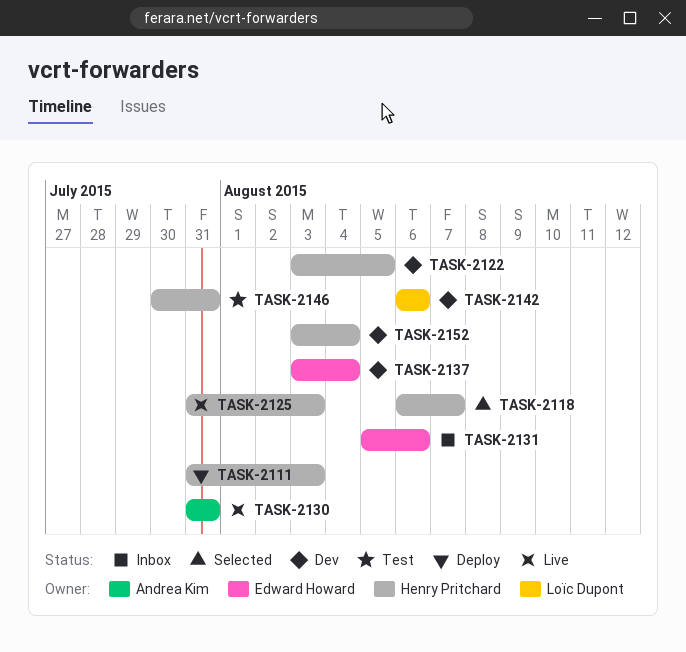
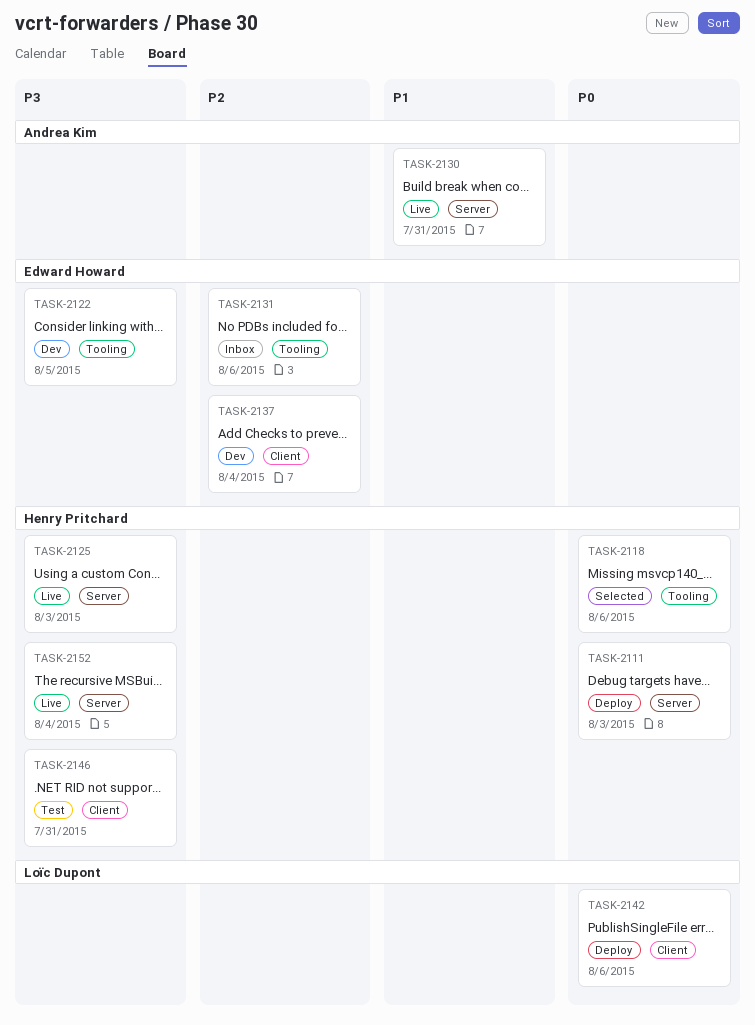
TASK-2118, due: Aug 7 -> Aug 6
TASK-2122, owner: Henry Pritchard -> Edward Howard
TASK-2142, status: Dev -> Deploy
TASK-2152, status: Dev -> Live

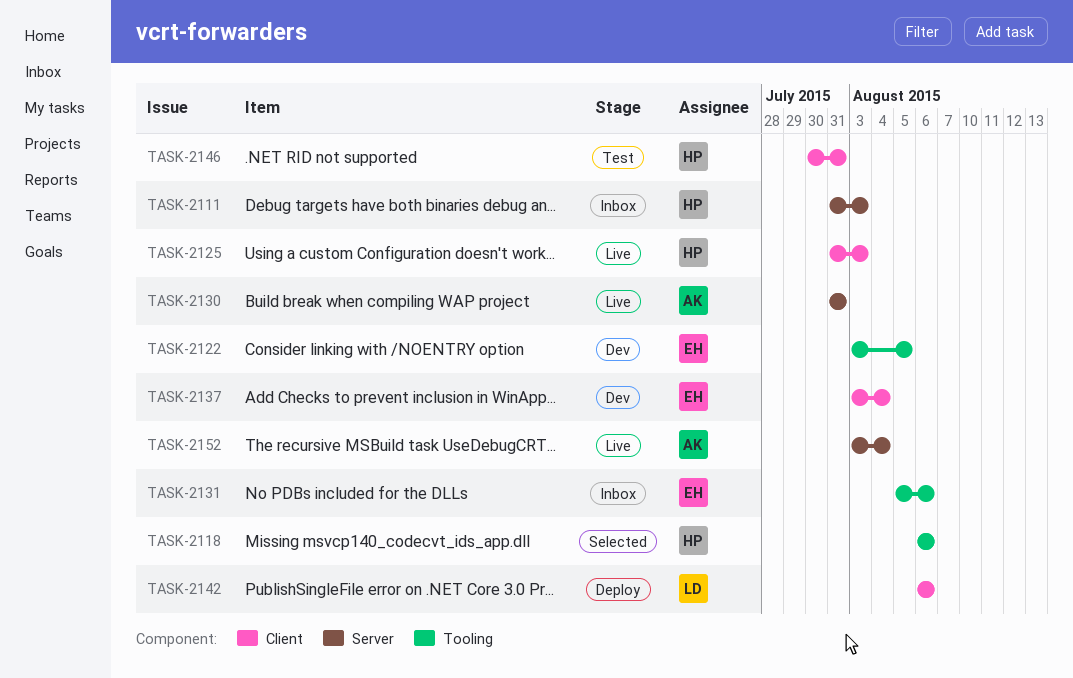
TASK-2111, status: Deploy -> Inbox
TASK-2125, label: Server -> Client
TASK-2152, owner: Henry Pritchard -> Andrea Kim

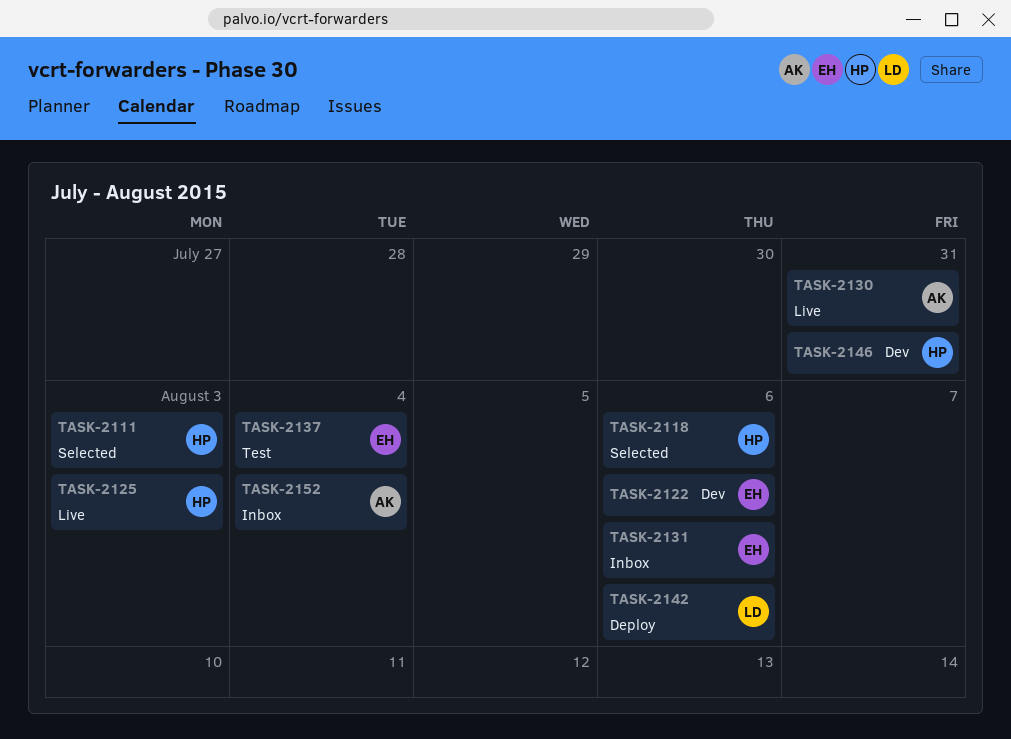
TASK-2111, status: Inbox -> Selected
TASK-2122, due: Aug 5 -> Aug 6
TASK-2137, status: Dev -> Test
TASK-2146, status: Test -> Dev
TASK-2152, status: Live -> Inbox

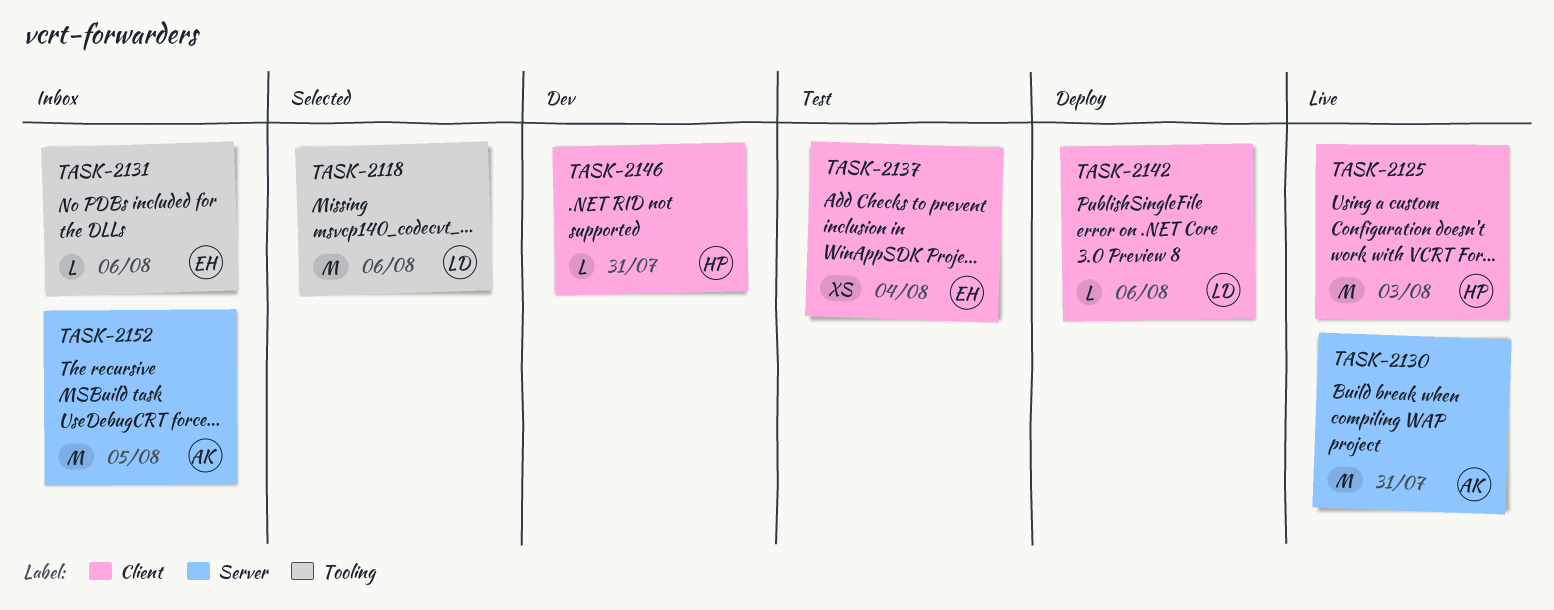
TASK-2111: present -> none
TASK-2118, owner: HP -> LD
TASK-2122: present -> none
TASK-2152, due: Aug 4 -> Aug 5

